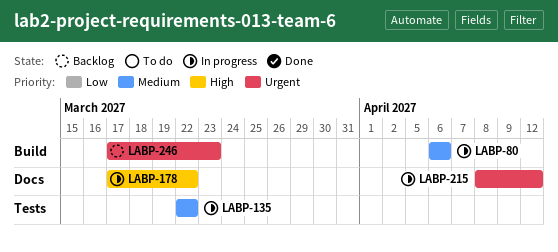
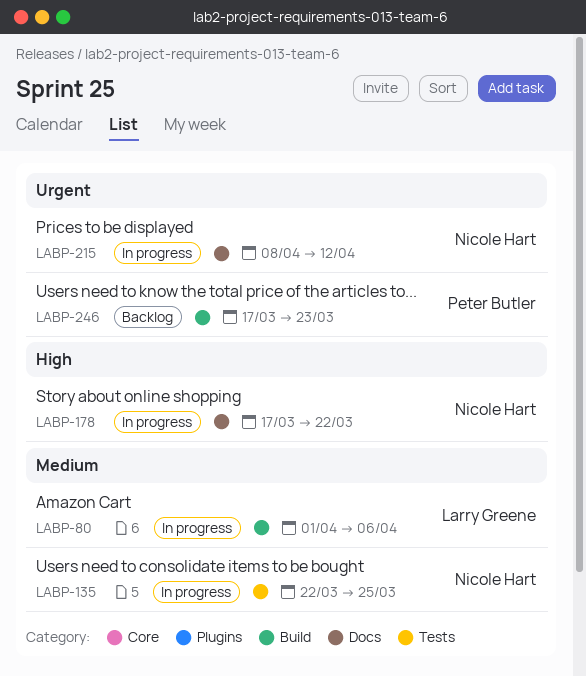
LABP-80, start: Apr 6 -> Apr 1
LABP-135, due: Mar 22 -> Mar 25

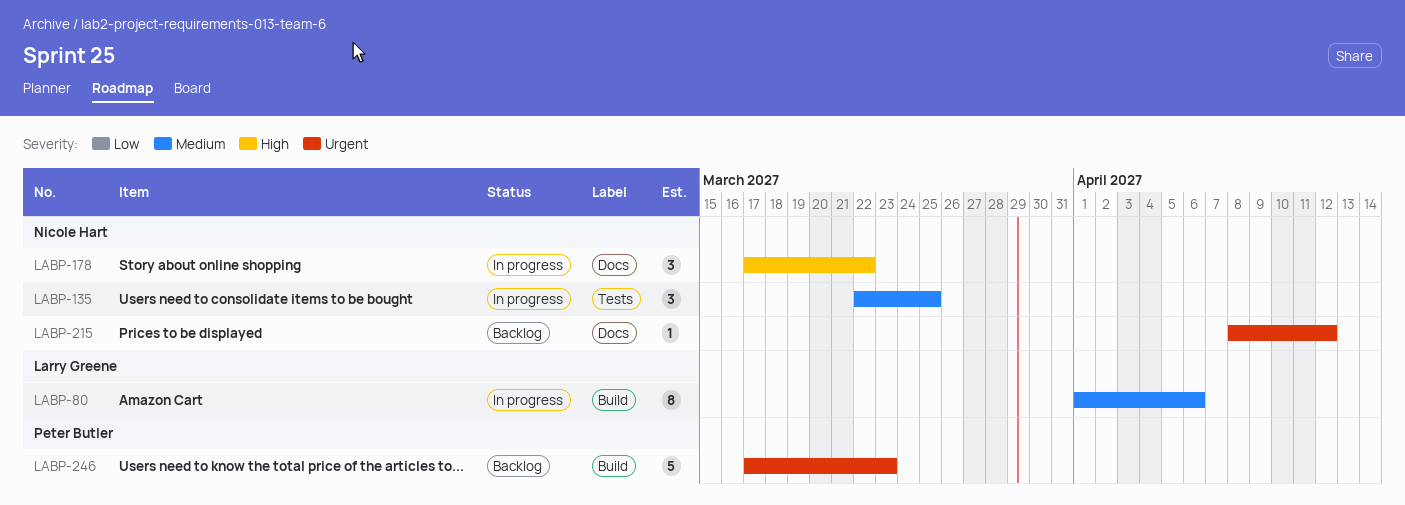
LABP-215, status: In progress -> Backlog

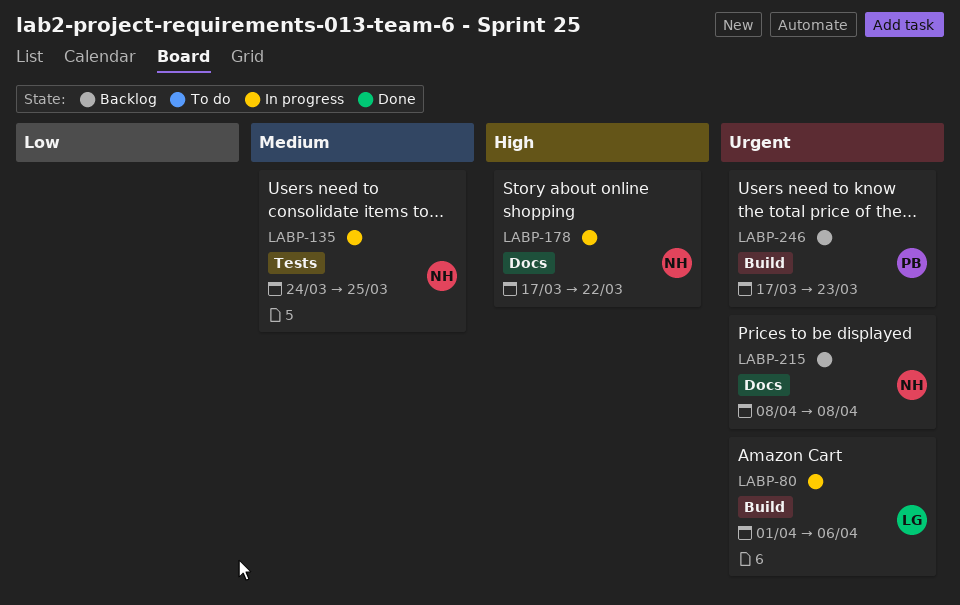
LABP-80, priority: Medium -> Urgent
LABP-135, start: Mar 22 -> Mar 24
LABP-215, due: Apr 12 -> Apr 8

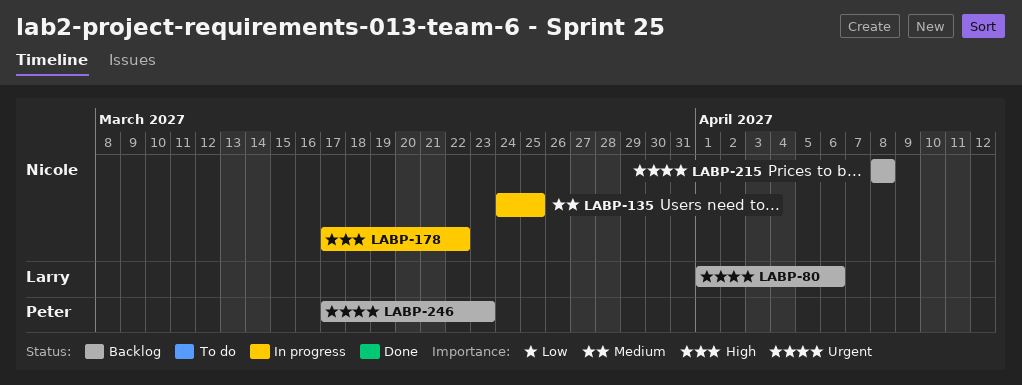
LABP-80, status: In progress -> Backlog

